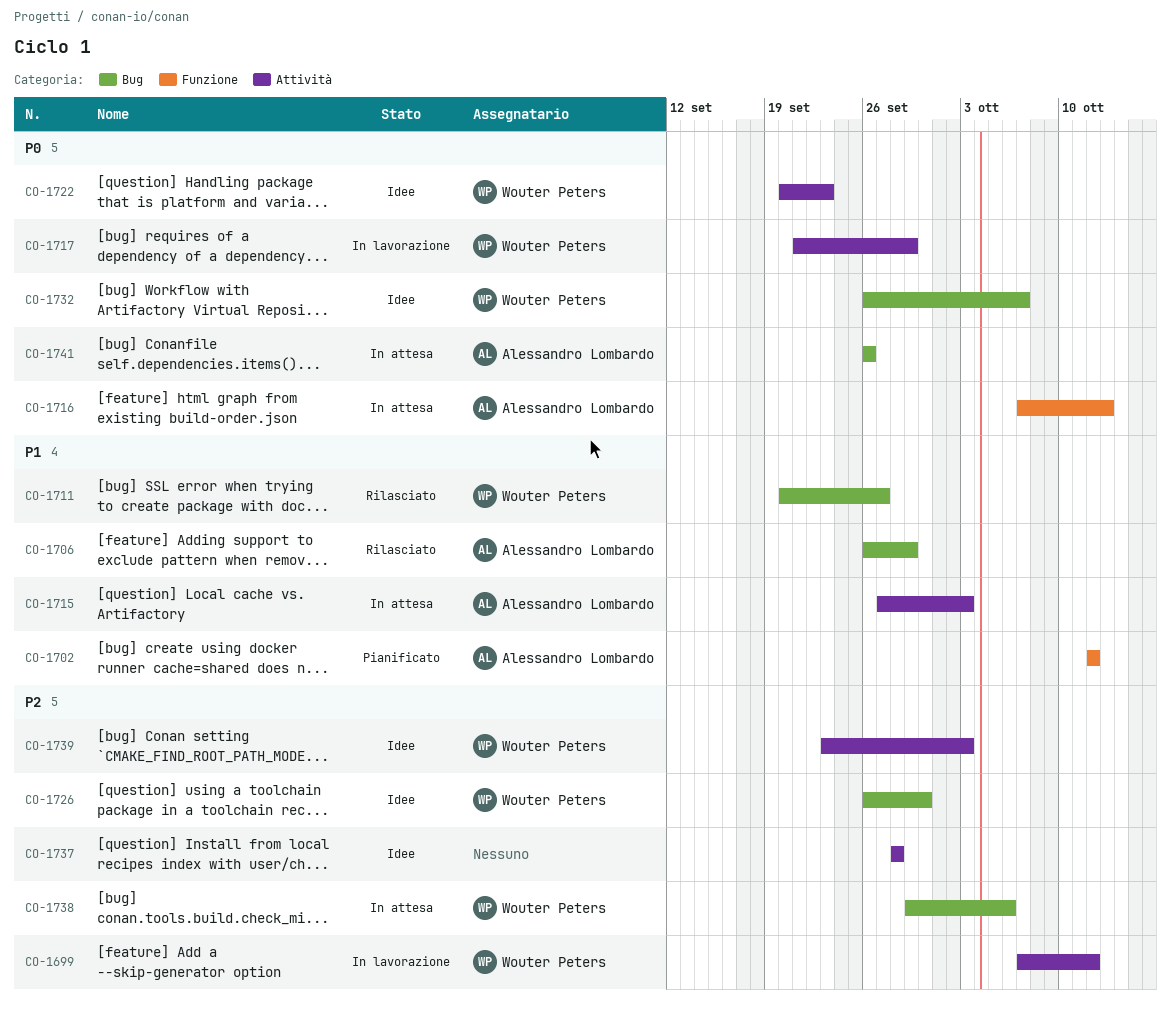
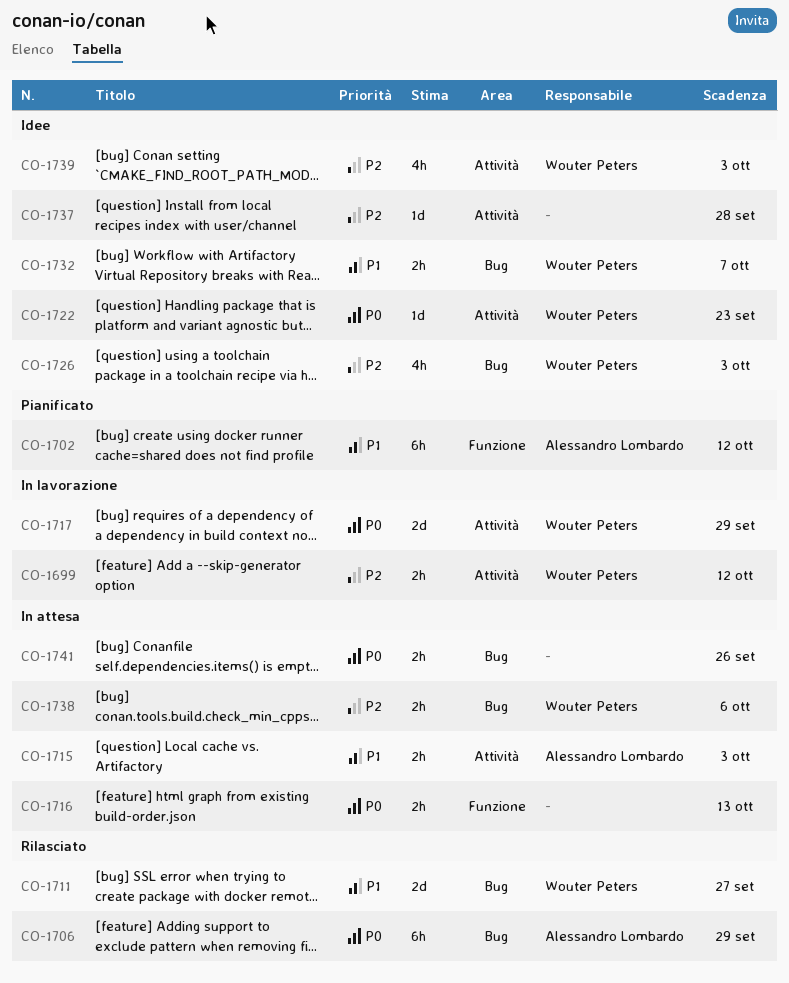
CO-1706, priority: P1 -> P0
CO-1716, owner: Alessandro Lombardo -> none
CO-1726, due: Sep 30 -> Oct 3
CO-1732, priority: P0 -> P1
CO-1741, owner: Alessandro Lombardo -> none

